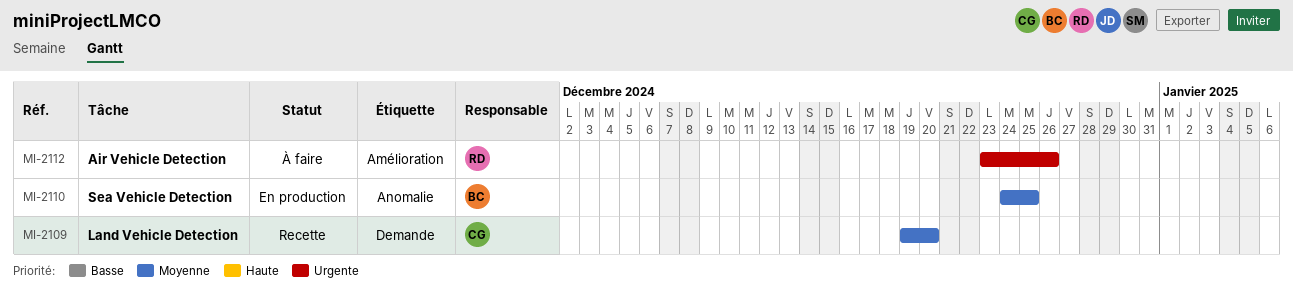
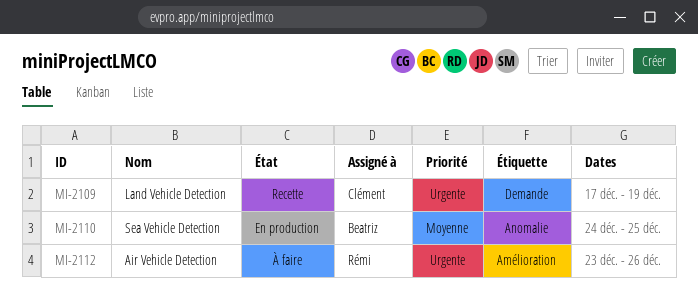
MI-2109, priority: Moyenne -> Urgente
MI-2109, start: Dec 19 -> Dec 17
MI-2109, due: Dec 20 -> Dec 19

